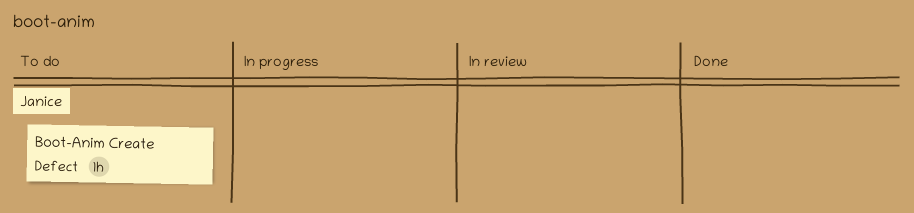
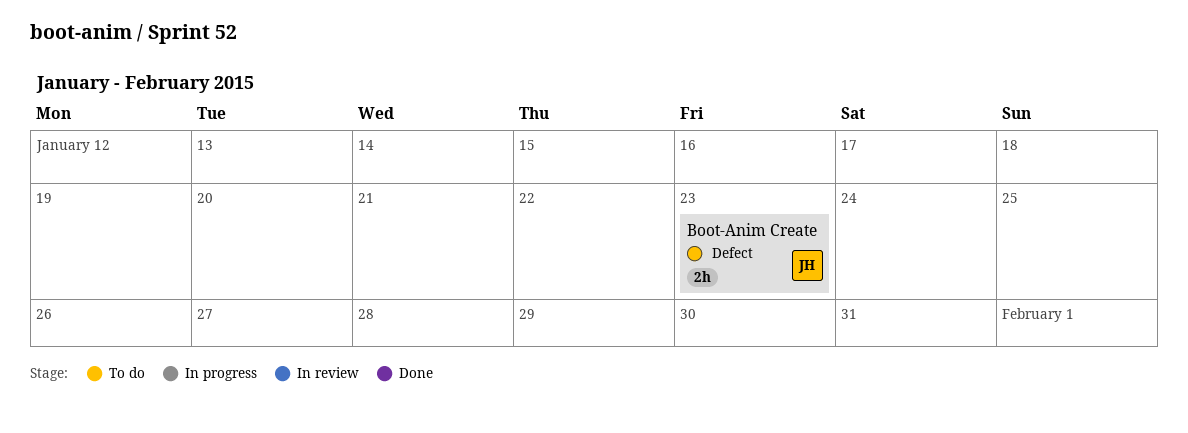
Boot-Anim Create, estimate: 1h -> 2h

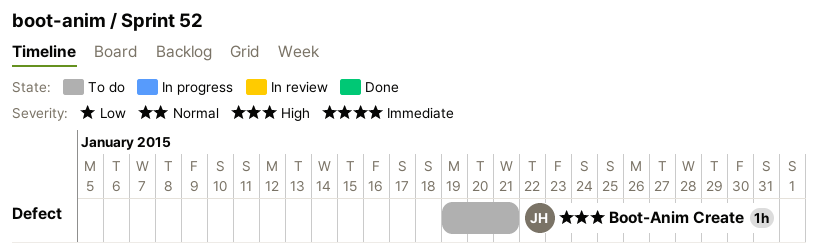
Boot-Anim Create, estimate: 2h -> 1h
Boot-Anim Create, due: Jan 23 -> Jan 21

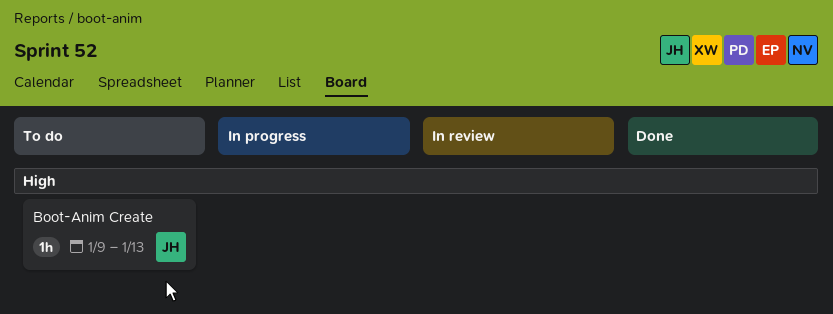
Boot-Anim Create, start: Jan 19 -> Jan 9
Boot-Anim Create, due: Jan 21 -> Jan 13

